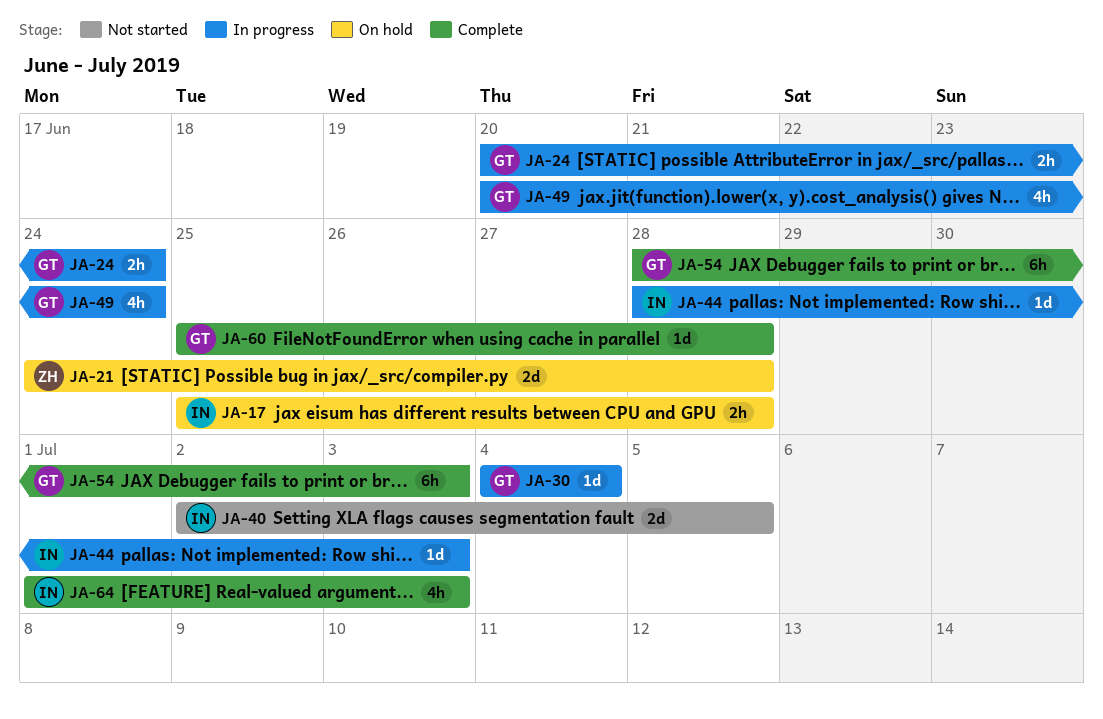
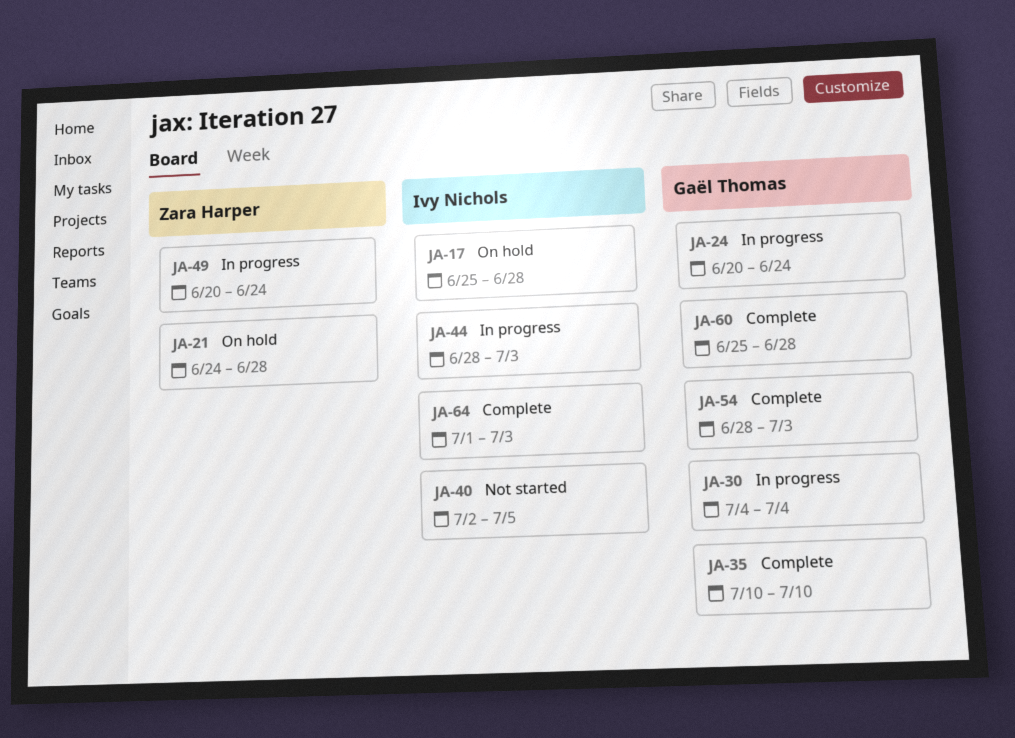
JA-35: none -> present
JA-49, owner: Gaël Thomas -> Zara Harper

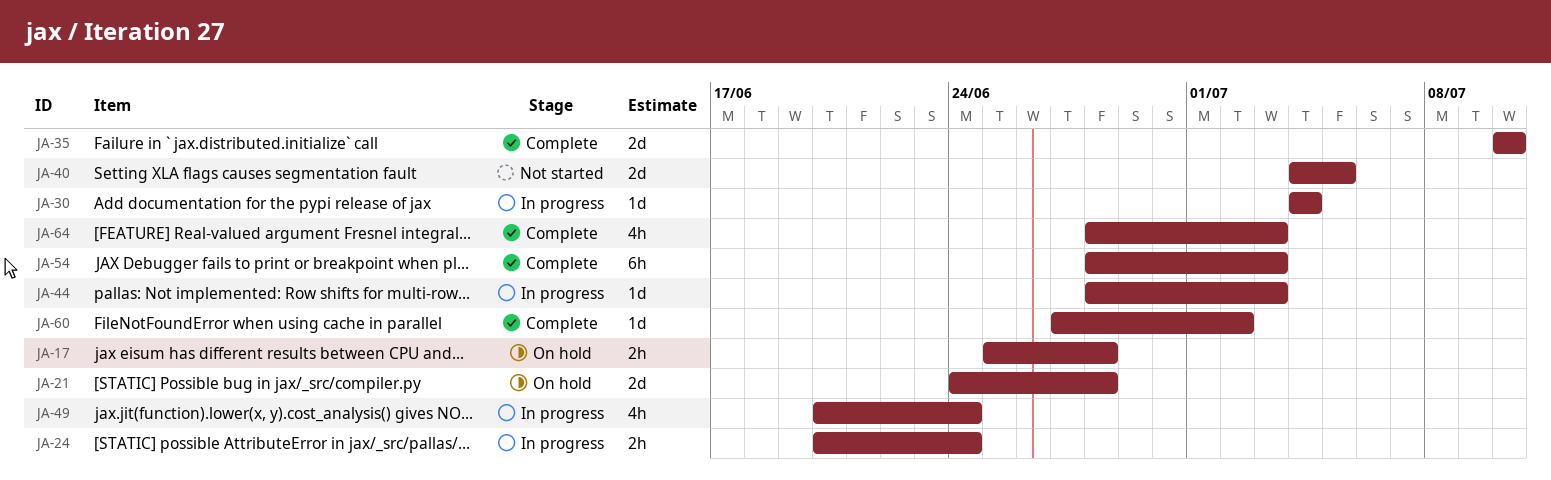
JA-40, start: Jul 2 -> Jul 4
JA-60, start: Jun 25 -> Jun 27
JA-60, due: Jun 28 -> Jul 2
JA-64, start: Jul 1 -> Jun 28

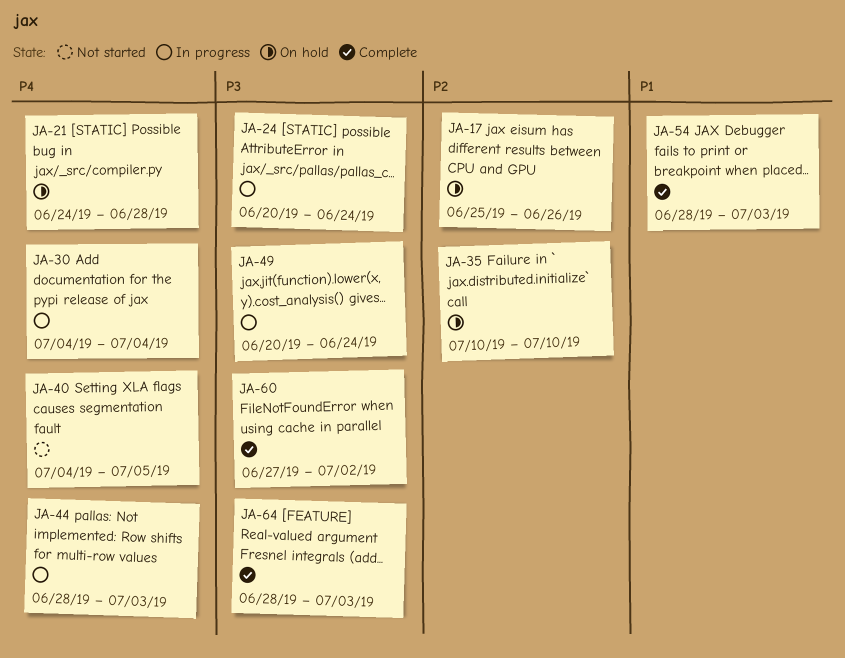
JA-17, due: Jun 28 -> Jun 26
JA-35, status: Complete -> On hold

